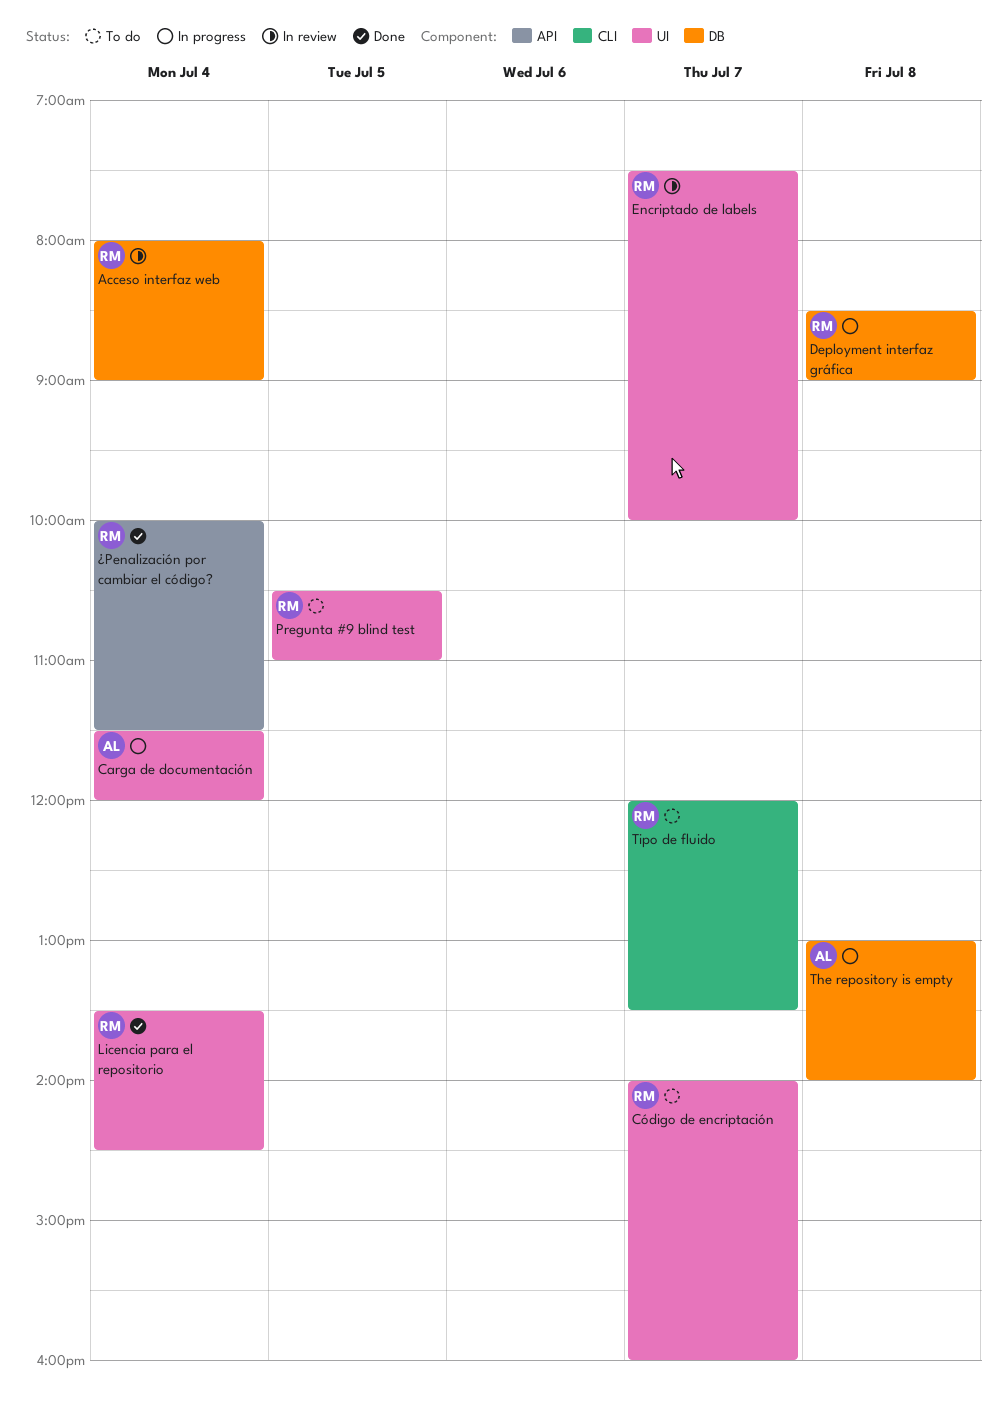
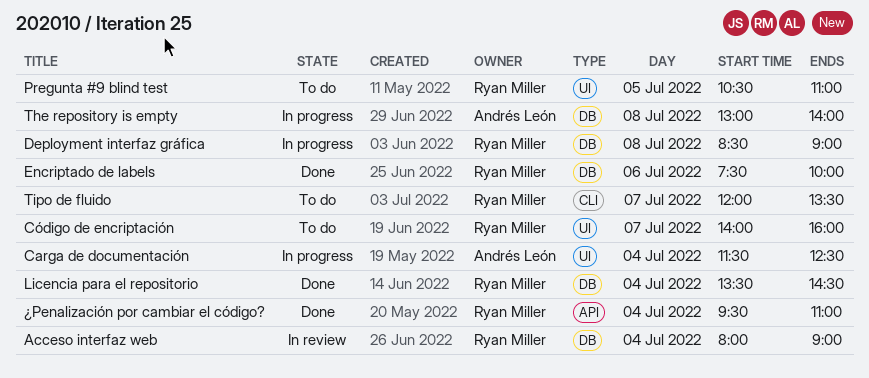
Carga de documentación, ends: 12:00 -> 12:30
Encriptado de labels, status: In review -> Done
Encriptado de labels, label: UI -> DB
Encriptado de labels, day: Jul 7 -> Jul 6
Licencia para el repositorio, label: UI -> DB
¿Penalización por cambiar el código?, begins: 10:00 -> 09:30
¿Penalización por cambiar el código?, ends: 11:30 -> 11:00

